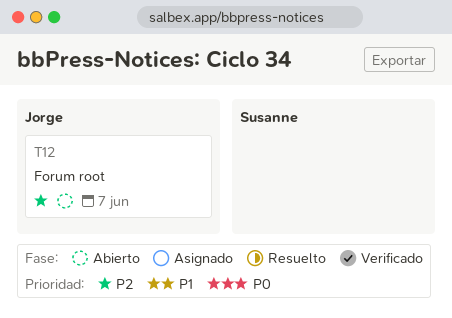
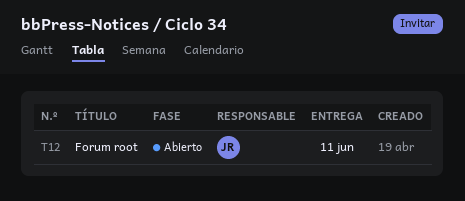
T12, due: Jun 7 -> Jun 11

